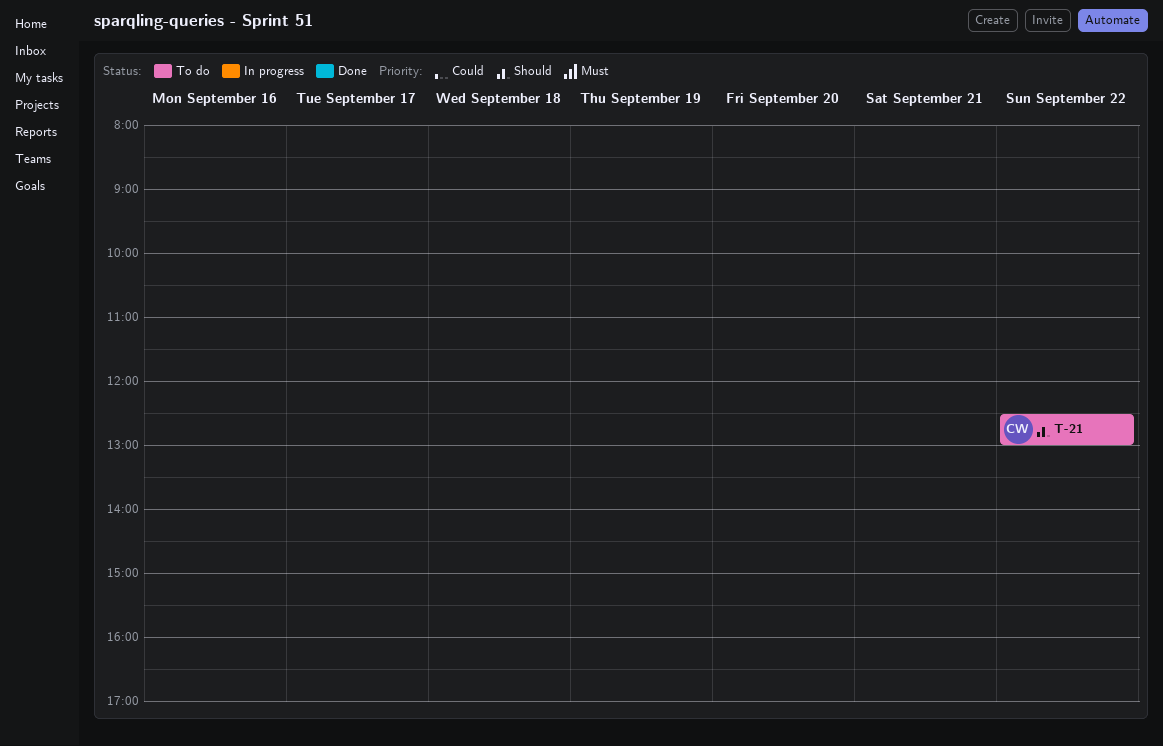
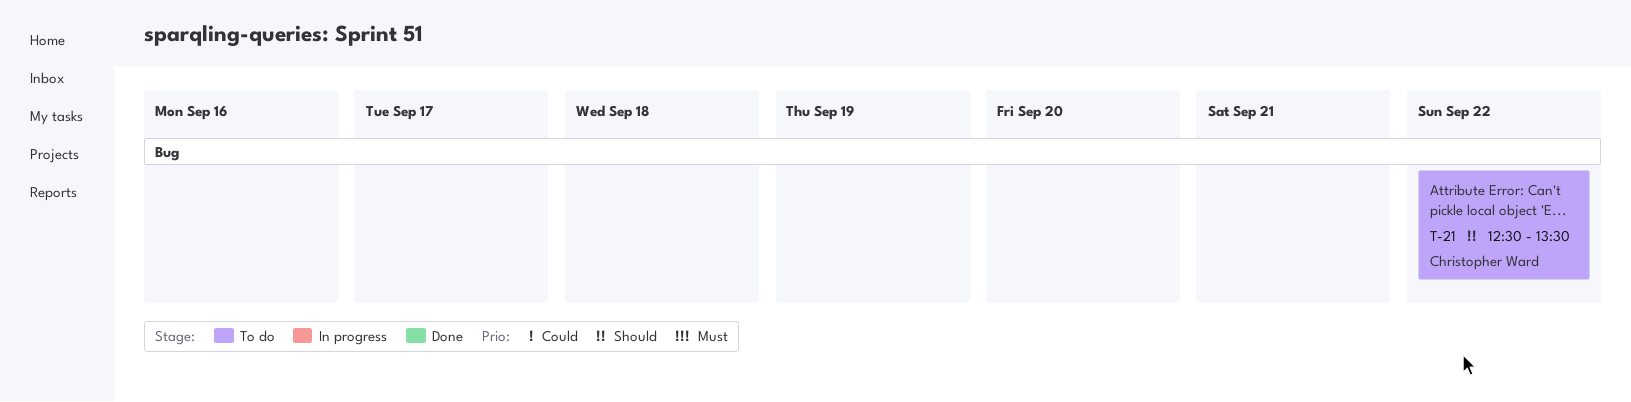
T-21, ends: 13:00 -> 13:30

